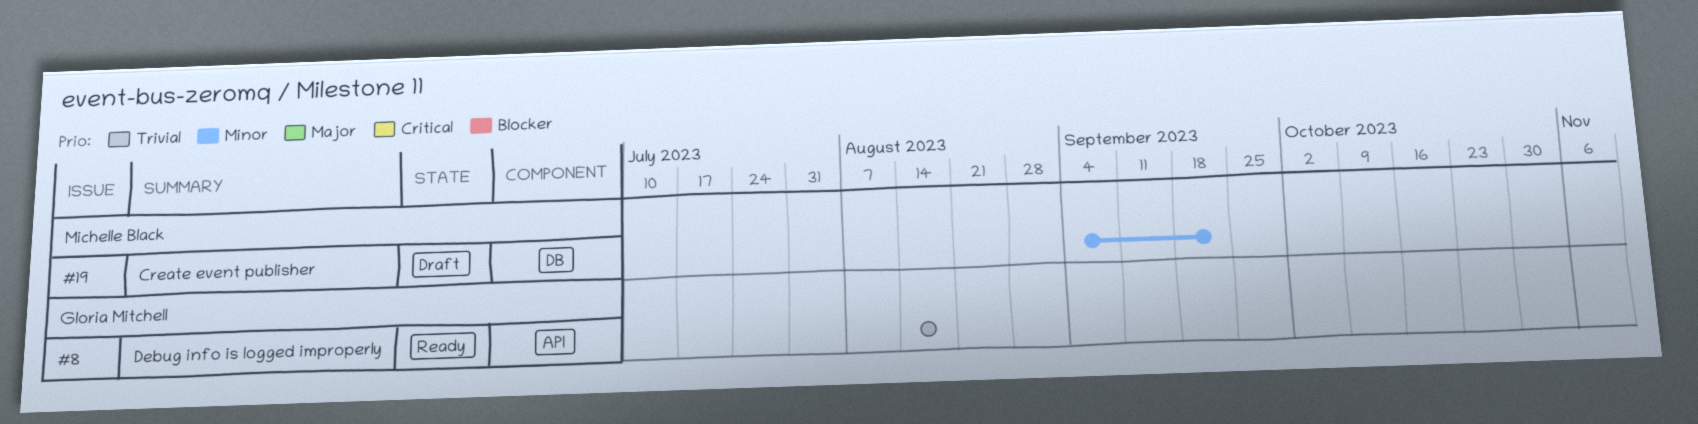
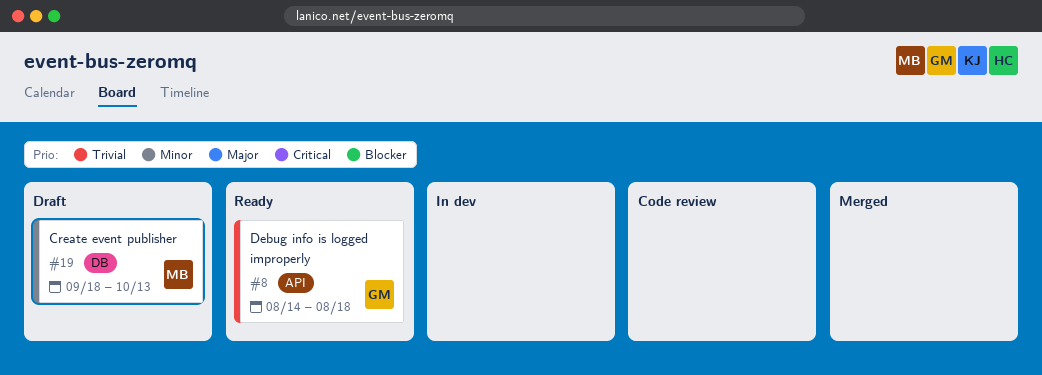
#19, start: Sep 4 -> Sep 18
#19, due: Sep 22 -> Oct 13

